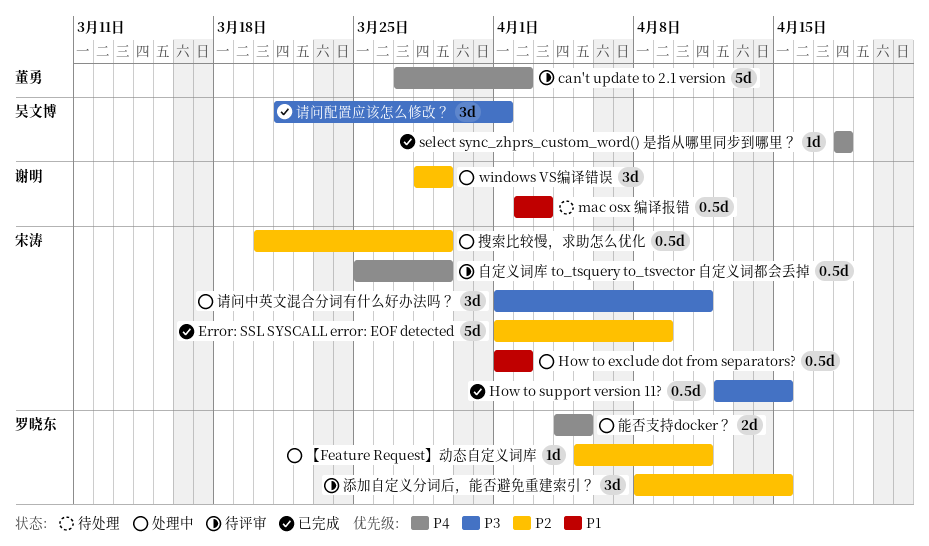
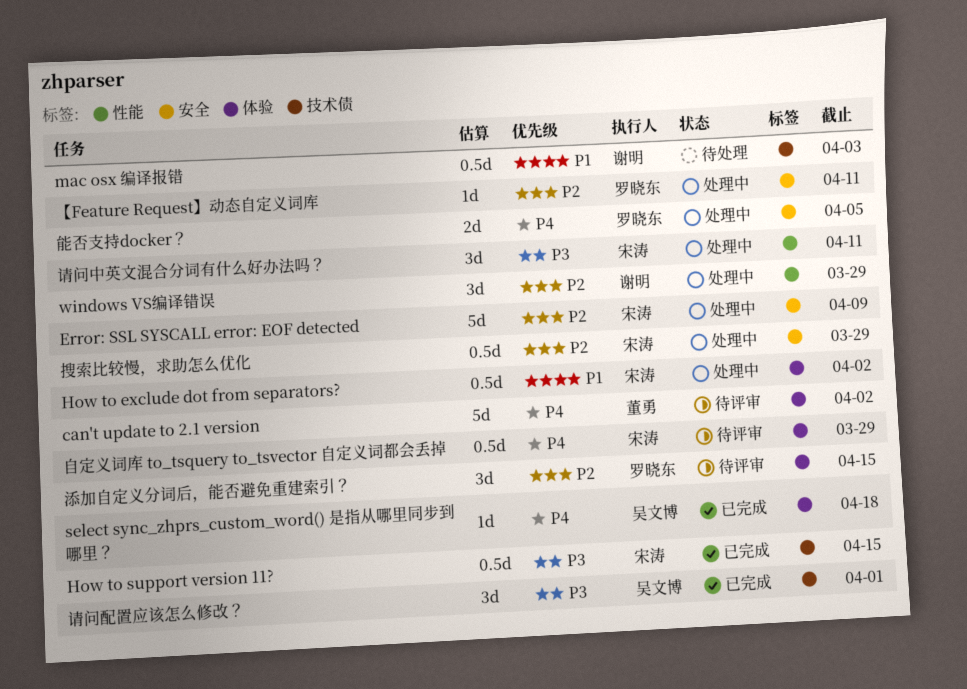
Error: SSL SYSCALL error: EOF detected, status: 已完成 -> 处理中

